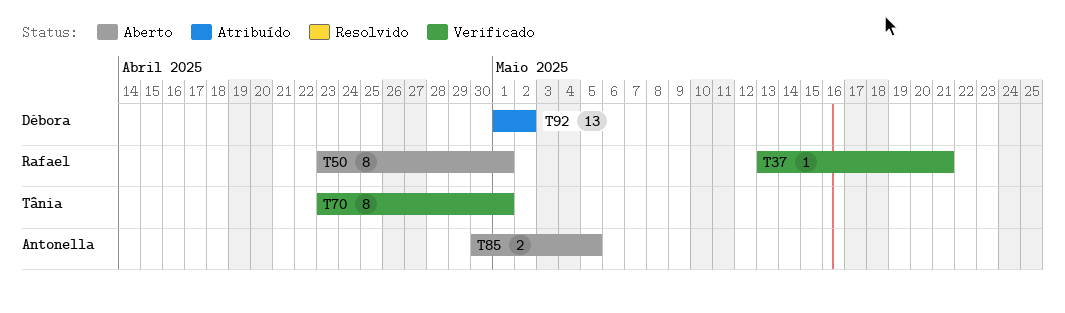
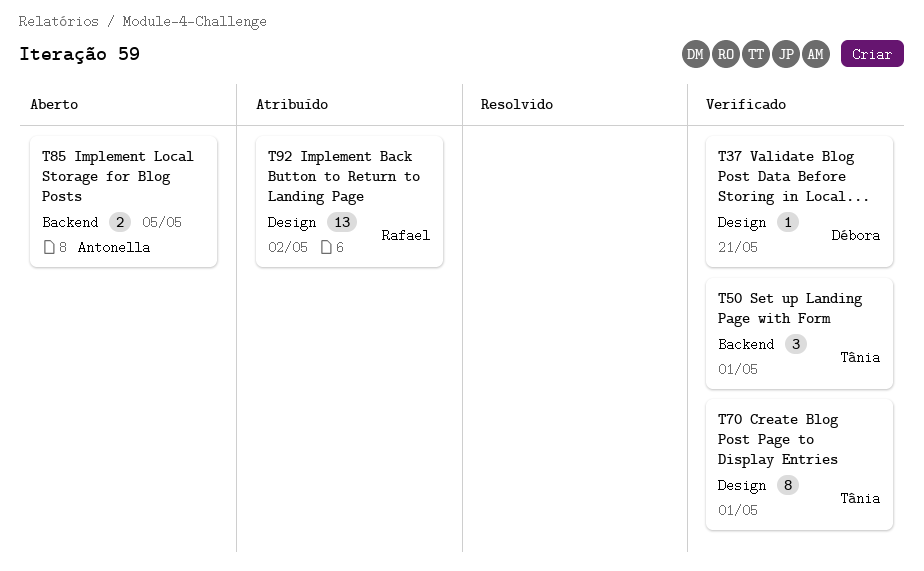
T37, owner: Rafael -> Débora
T50, status: Aberto -> Verificado
T50, owner: Rafael -> Tânia
T50, estimate: 8 -> 3
T92, owner: Débora -> Rafael

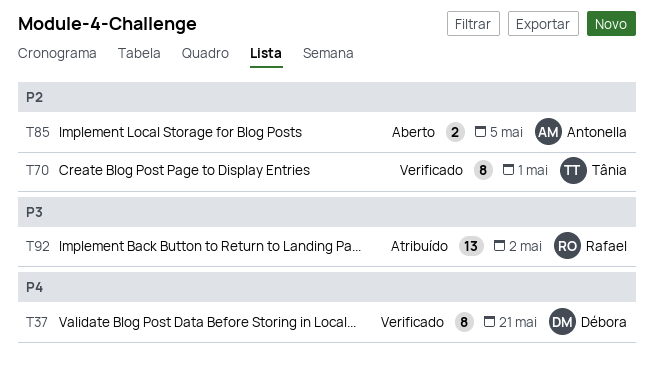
T37, estimate: 1 -> 8
T50: present -> none

